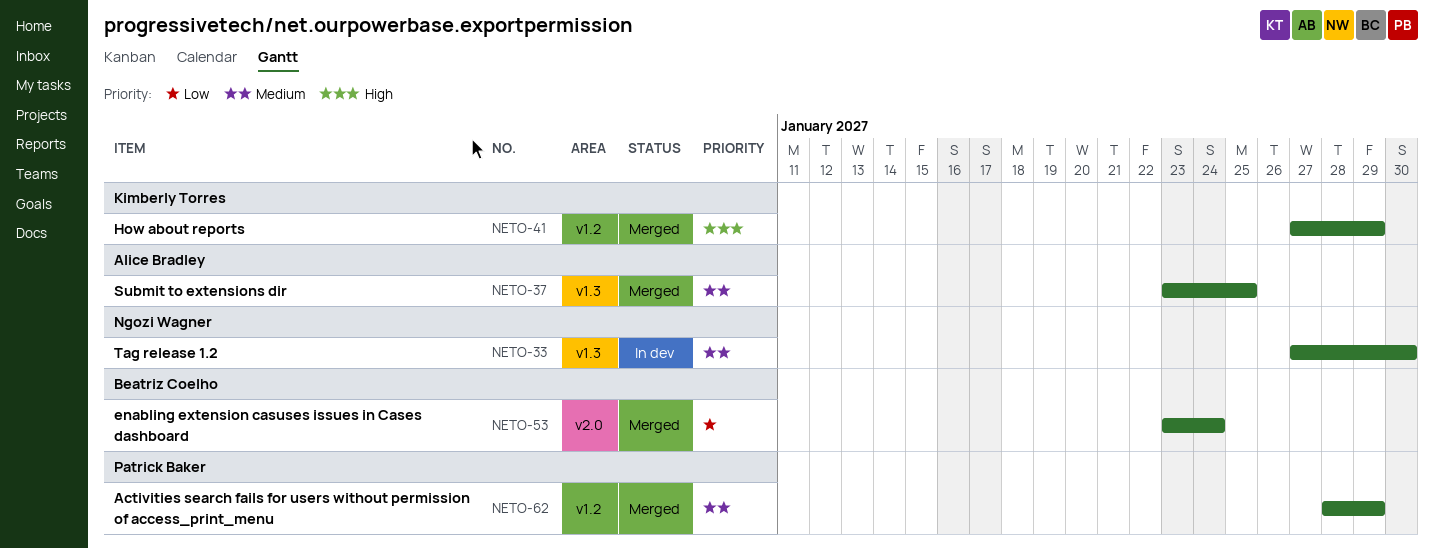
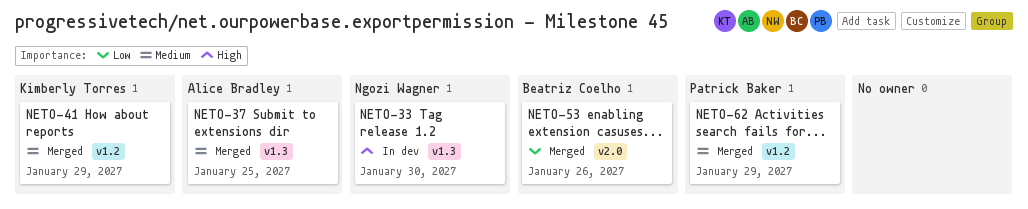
NETO-33, priority: Medium -> High
NETO-41, priority: High -> Medium
NETO-53, due: Jan 24 -> Jan 26

